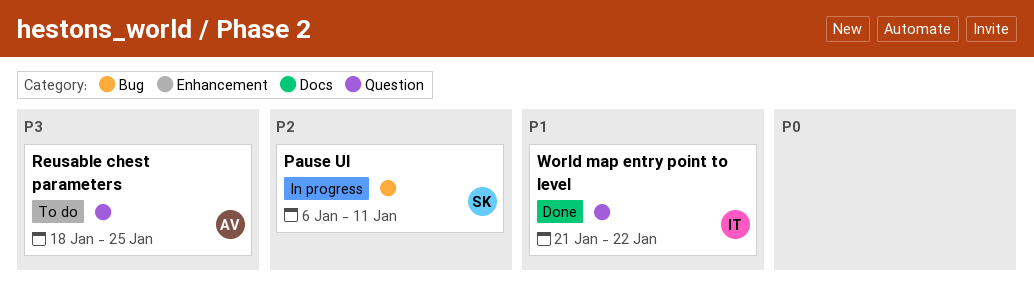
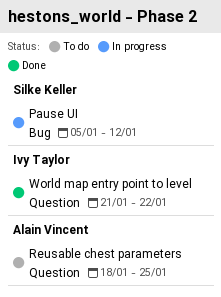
Pause UI, start: Jan 6 -> Jan 5
Pause UI, due: Jan 11 -> Jan 12

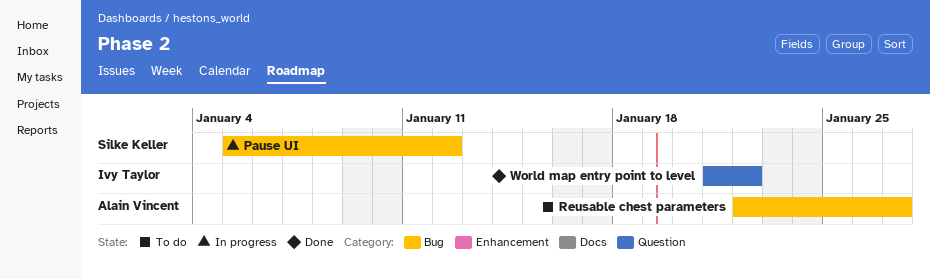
Reusable chest parameters, label: Question -> Bug
Reusable chest parameters, start: Jan 18 -> Jan 22
Reusable chest parameters, due: Jan 25 -> Jan 27

